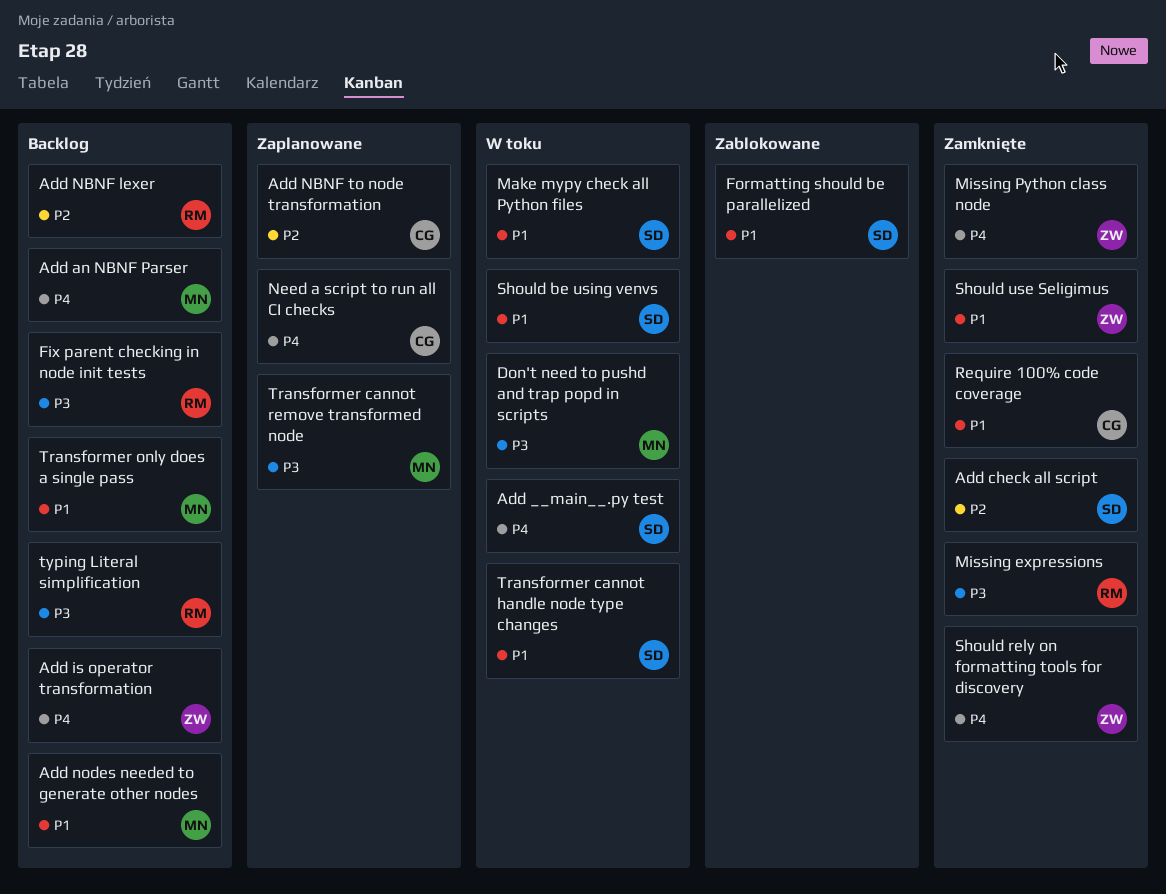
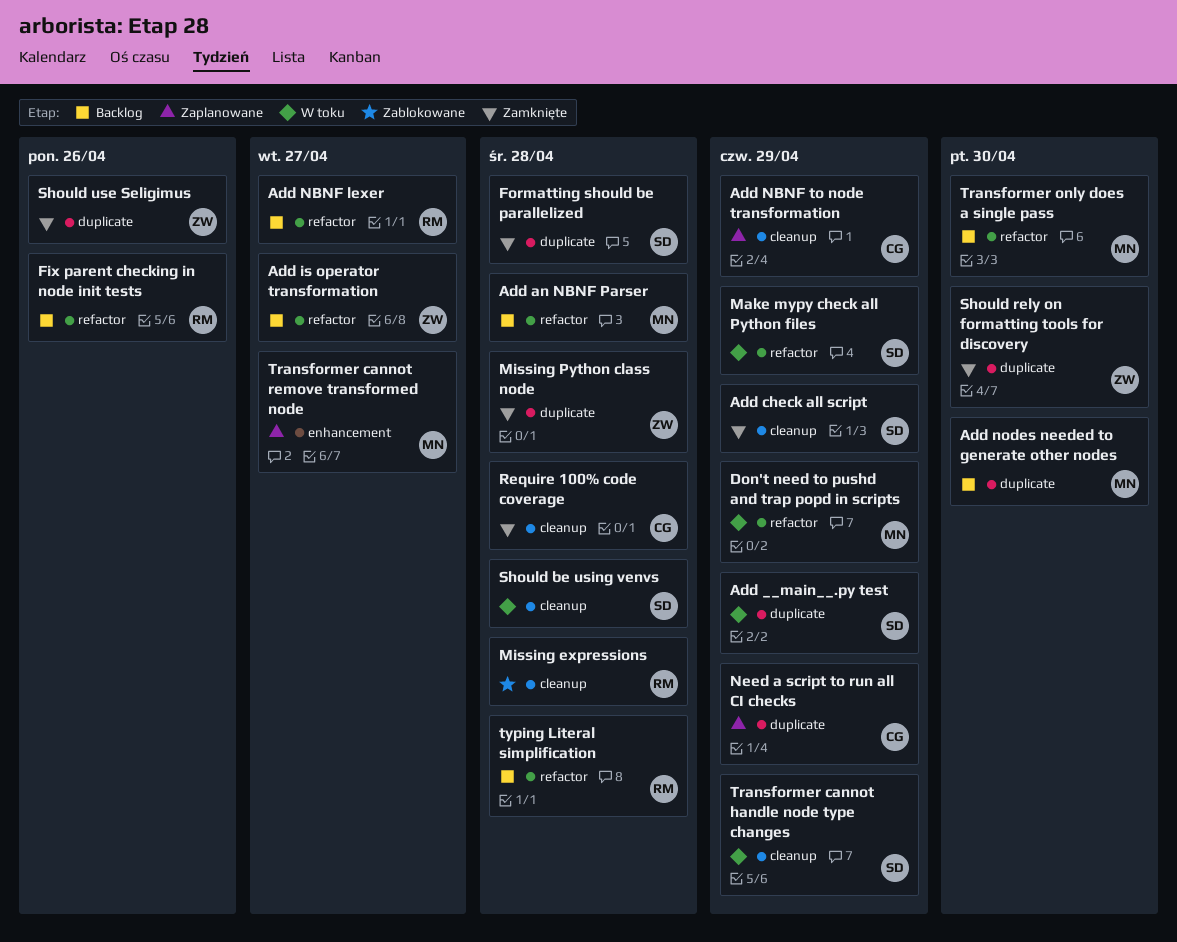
Formatting should be parallelized, status: Zablokowane -> Zamknięte
Missing expressions, status: Zamknięte -> Zablokowane

